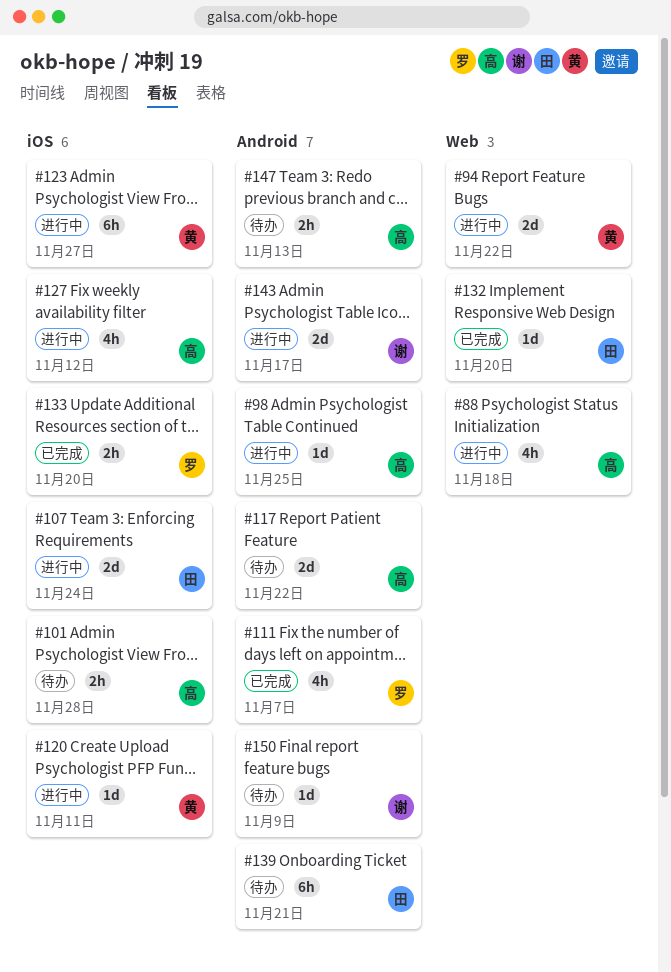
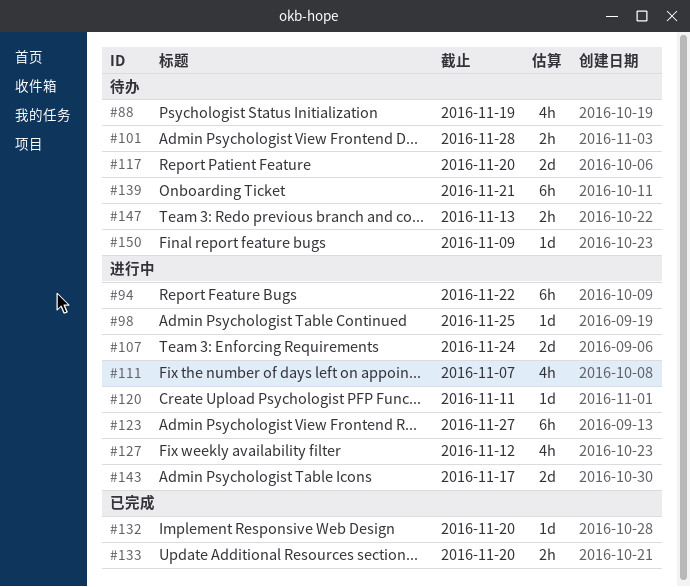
#88, status: 进行中 -> 待办
#88, due: Nov 18 -> Nov 19
#94, estimate: 2d -> 6h
#111, status: 已完成 -> 进行中
#117, due: Nov 22 -> Nov 20

